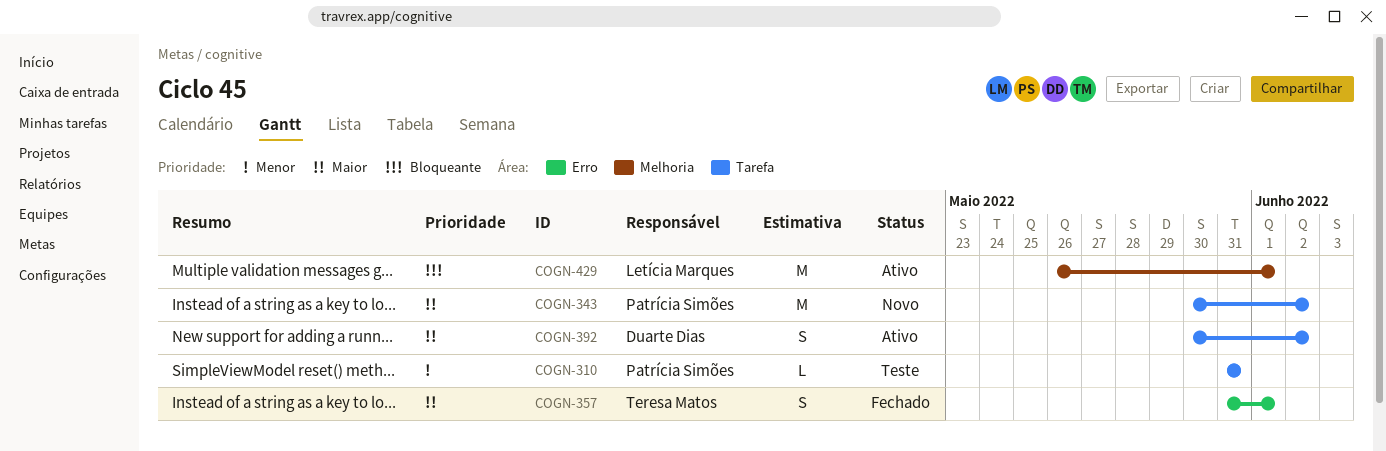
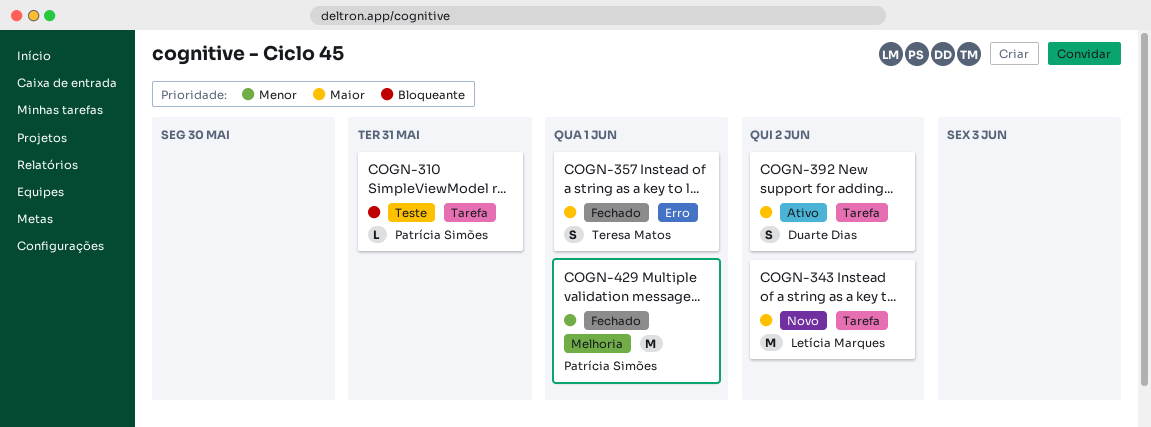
COGN-310, priority: Menor -> Bloqueante
COGN-343, owner: Patrícia Simões -> Letícia Marques
COGN-429, status: Ativo -> Fechado
COGN-429, owner: Letícia Marques -> Patrícia Simões
COGN-429, priority: Bloqueante -> Menor

